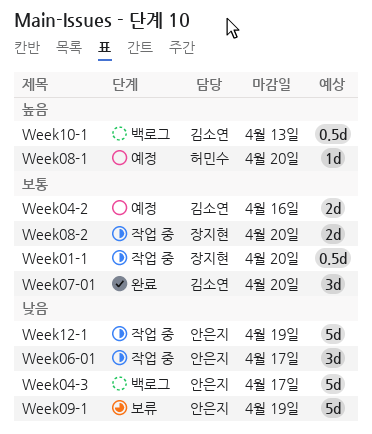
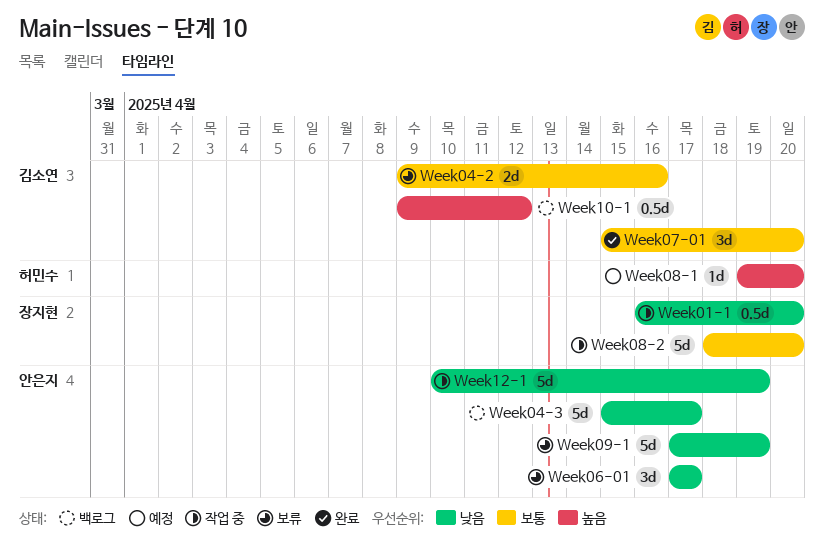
Week01-1, priority: 보통 -> 낮음
Week04-2, status: 예정 -> 보류
Week06-01, status: 작업 중 -> 보류
Week08-2, estimate: 2d -> 5d
Week10-1, due: Apr 13 -> Apr 12

